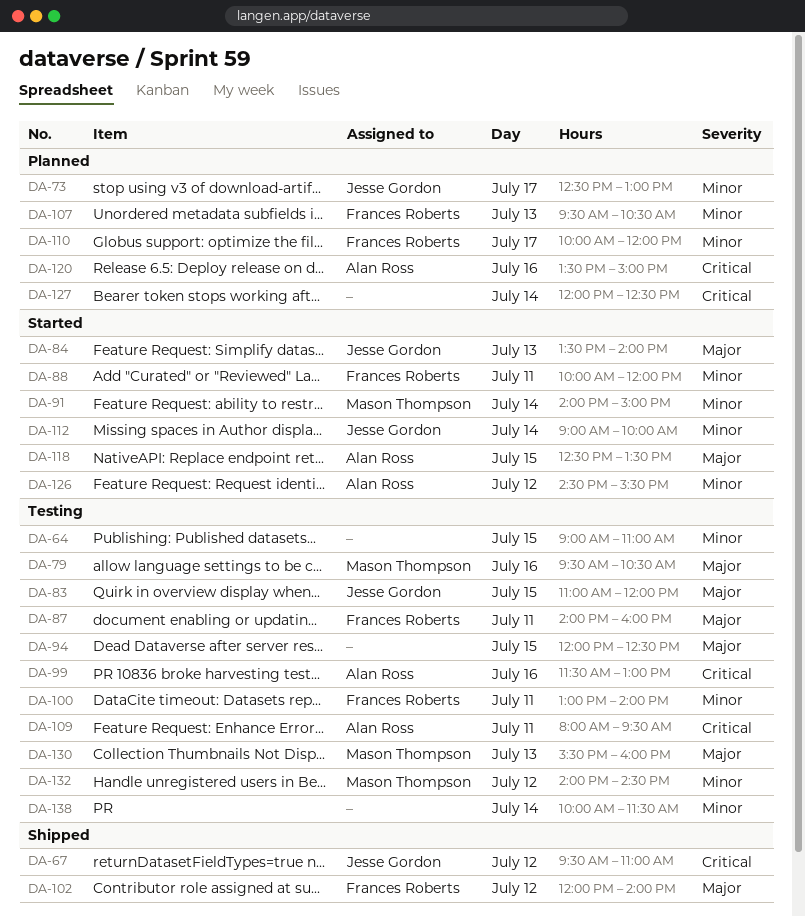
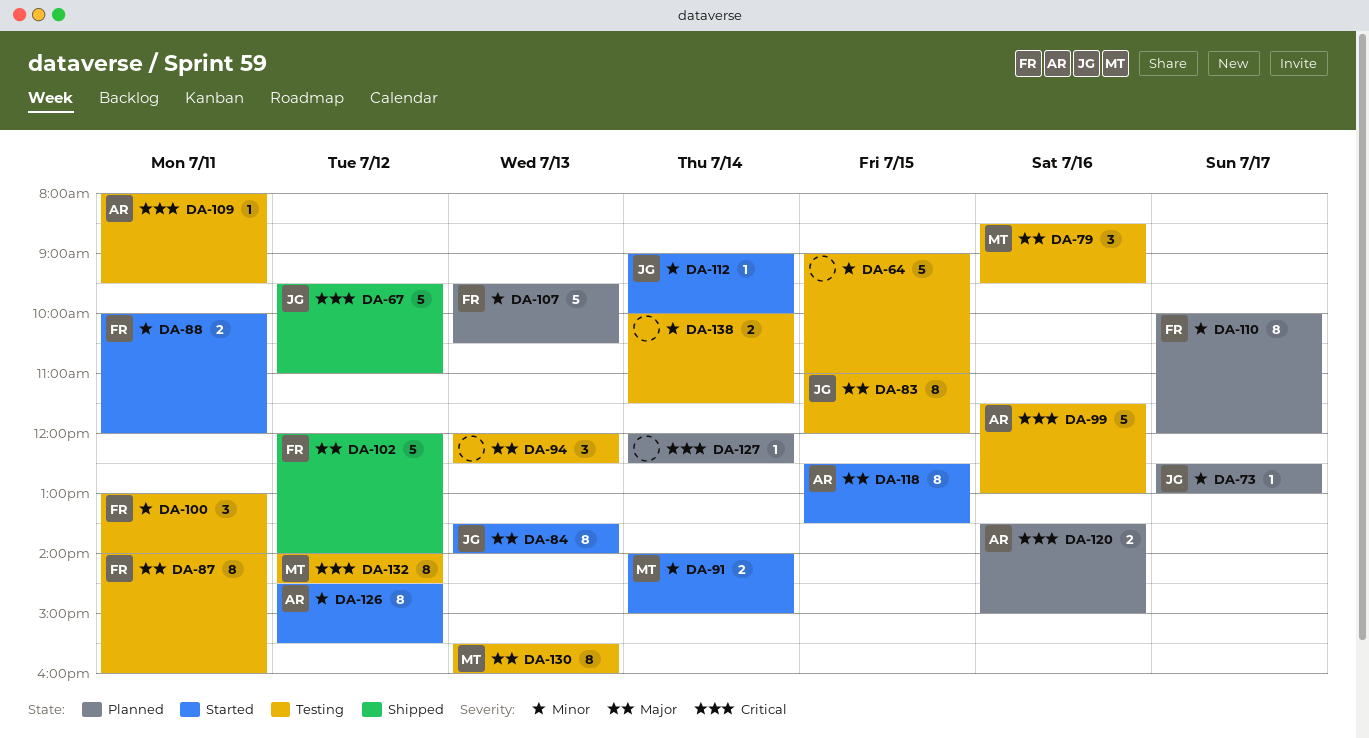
DA-79, begins: 09:30 -> 08:30
DA-79, ends: 10:30 -> 09:30
DA-94, day: Jul 15 -> Jul 13
DA-132, priority: Minor -> Critical

